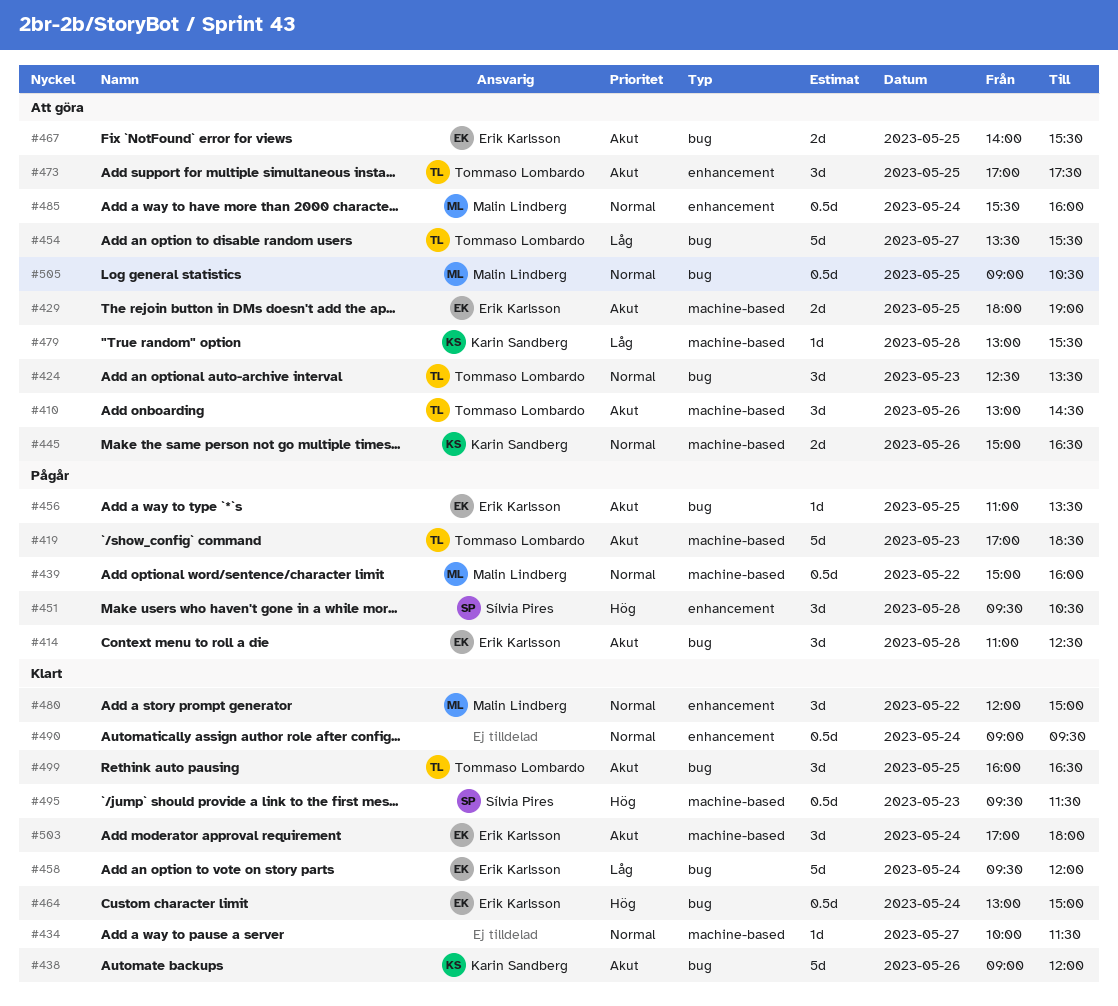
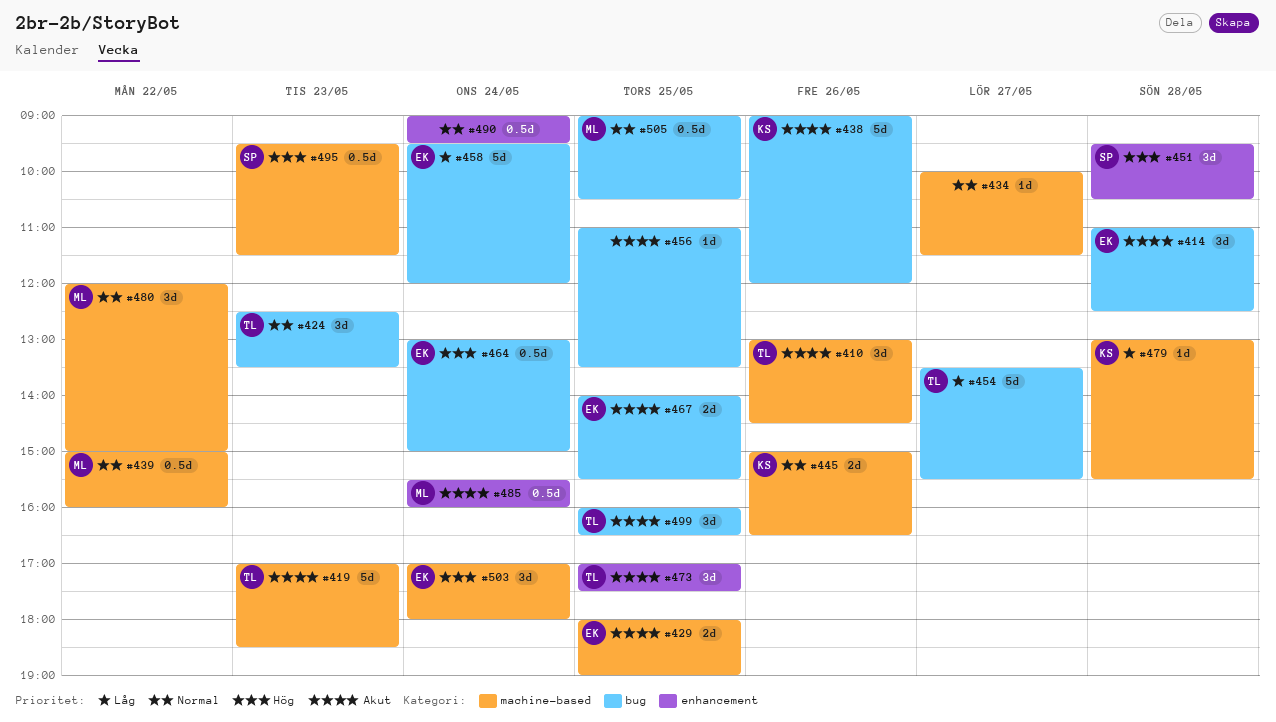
#456, owner: Erik Karlsson -> none
#480, label: enhancement -> machine-based
#485, priority: Normal -> Akut
#503, priority: Akut -> Hög

